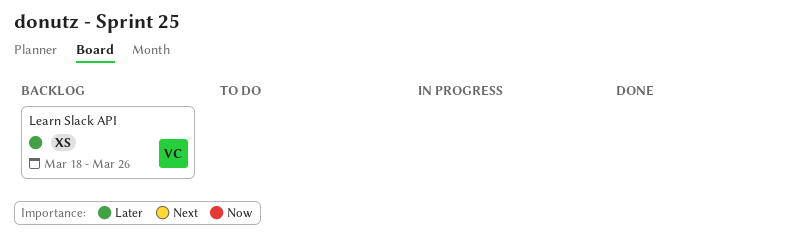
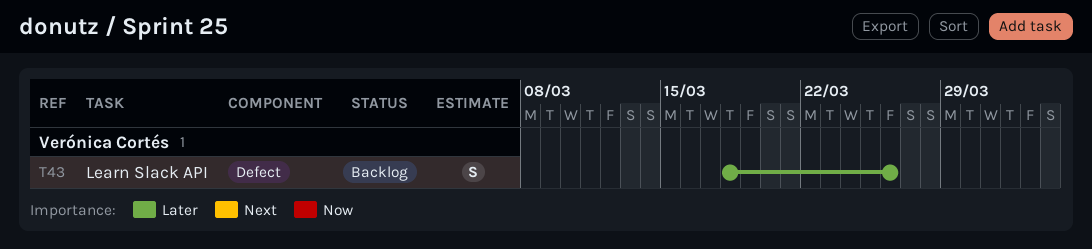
Learn Slack API, estimate: XS -> S

